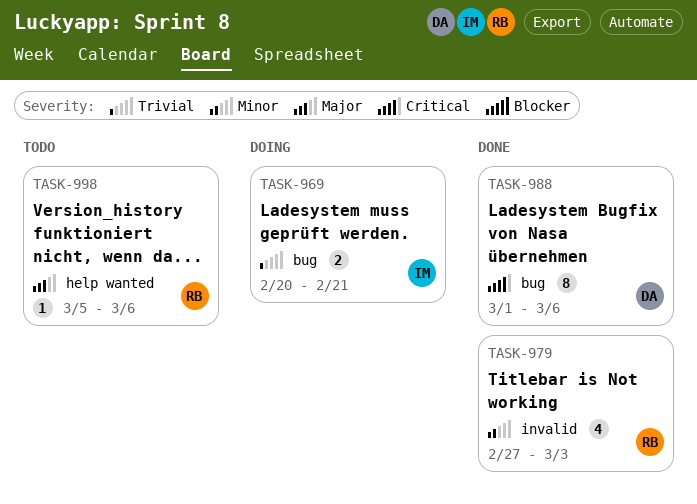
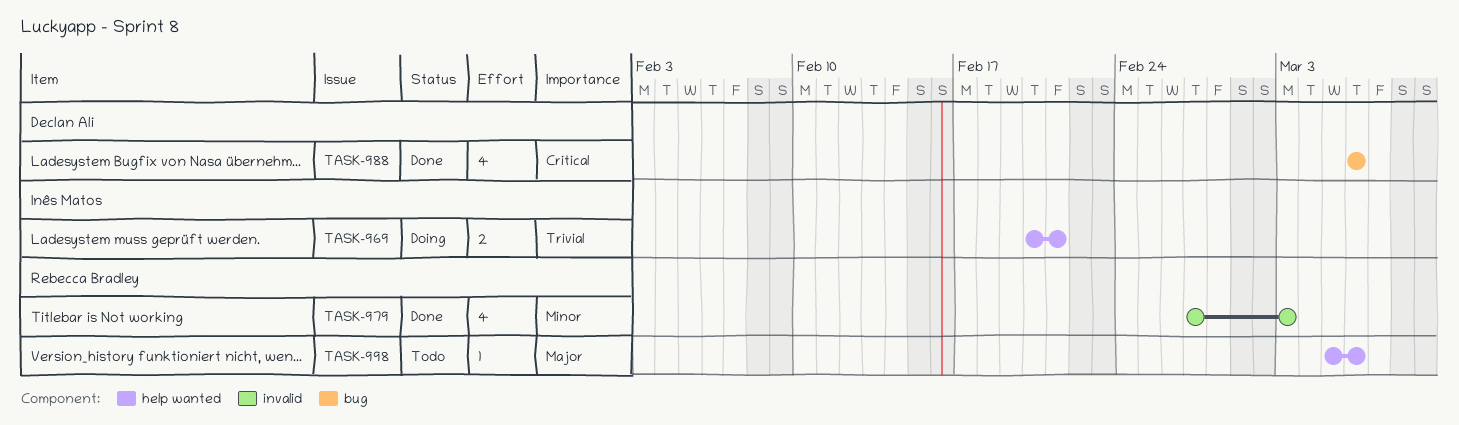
TASK-969, label: bug -> help wanted
TASK-988, estimate: 8 -> 4
TASK-988, start: Mar 1 -> Mar 6

